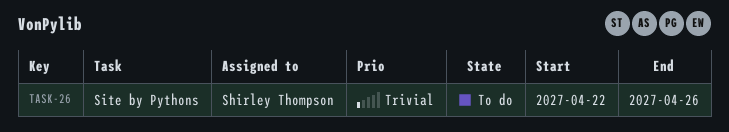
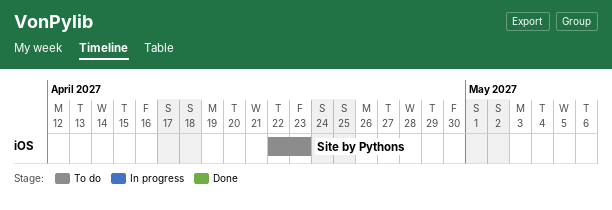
Site by Pythons, due: Apr 26 -> Apr 23

